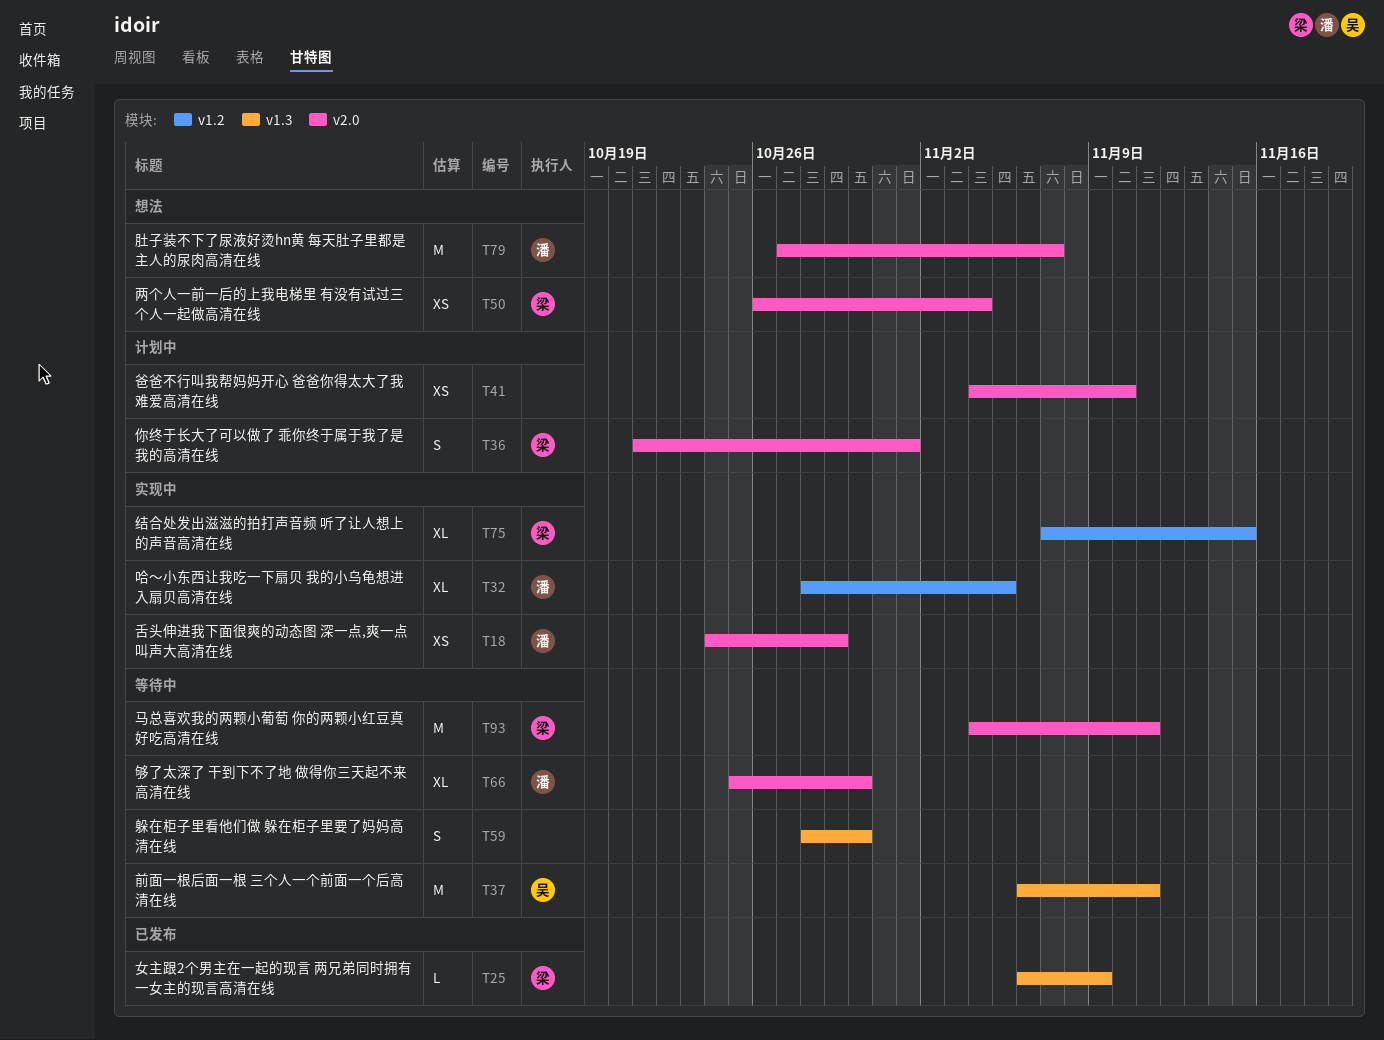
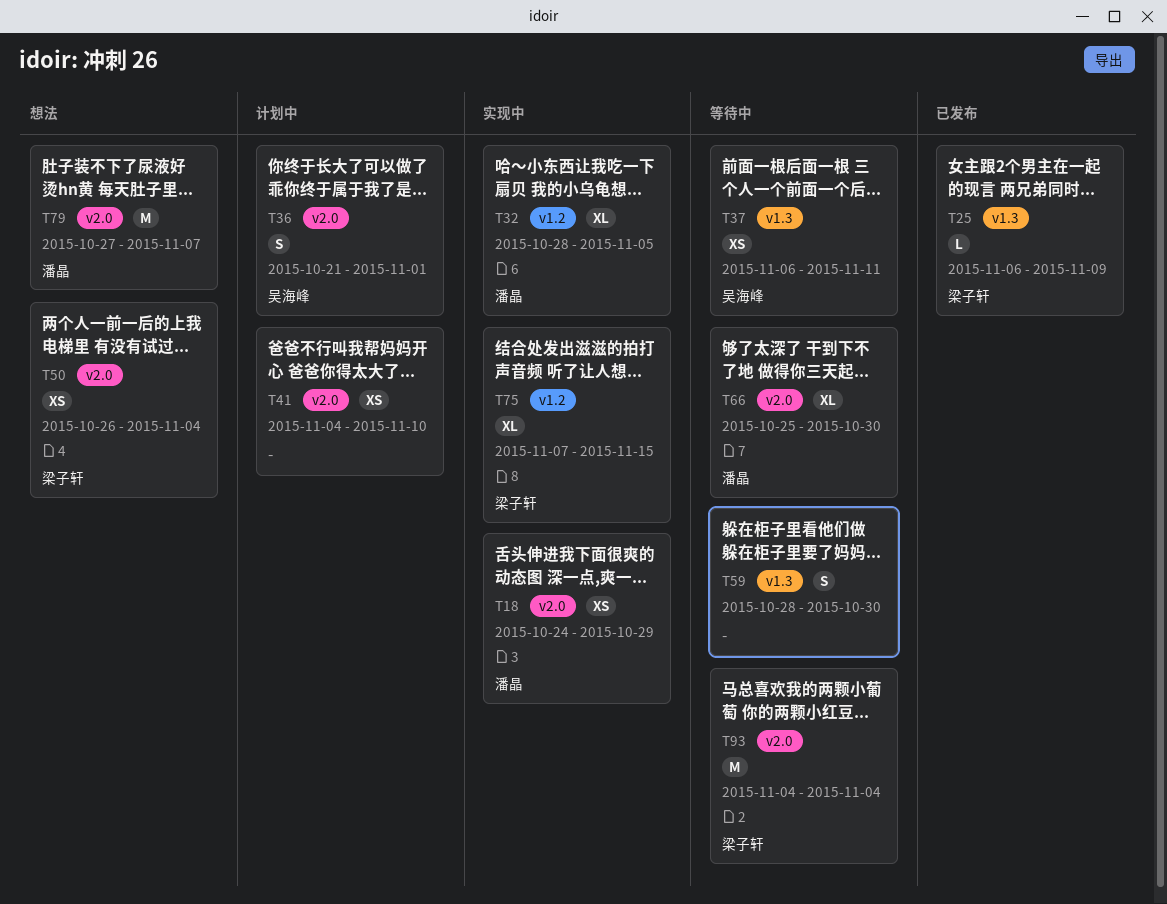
T36, owner: 梁子轩 -> 吴海峰
T37, estimate: M -> XS
T93, due: Nov 11 -> Nov 4

